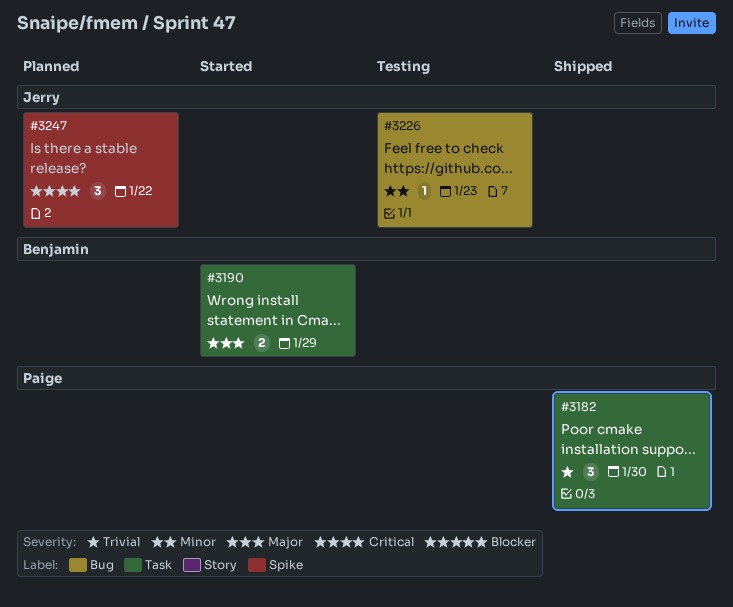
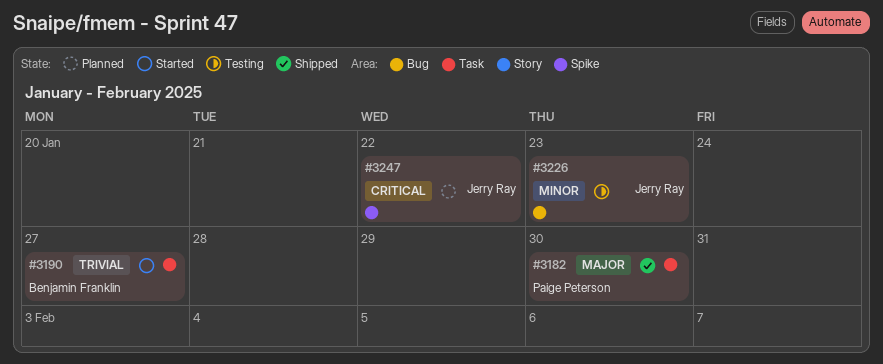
#3182, priority: Trivial -> Major
#3190, priority: Major -> Trivial
#3190, due: Jan 29 -> Jan 27

